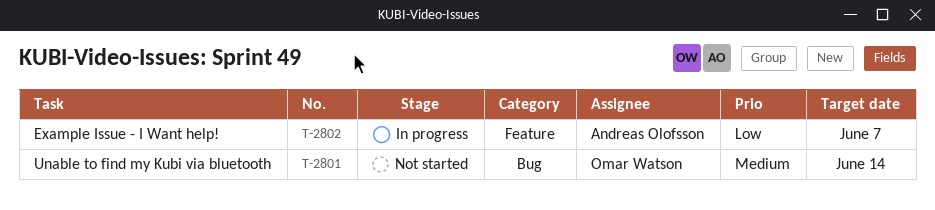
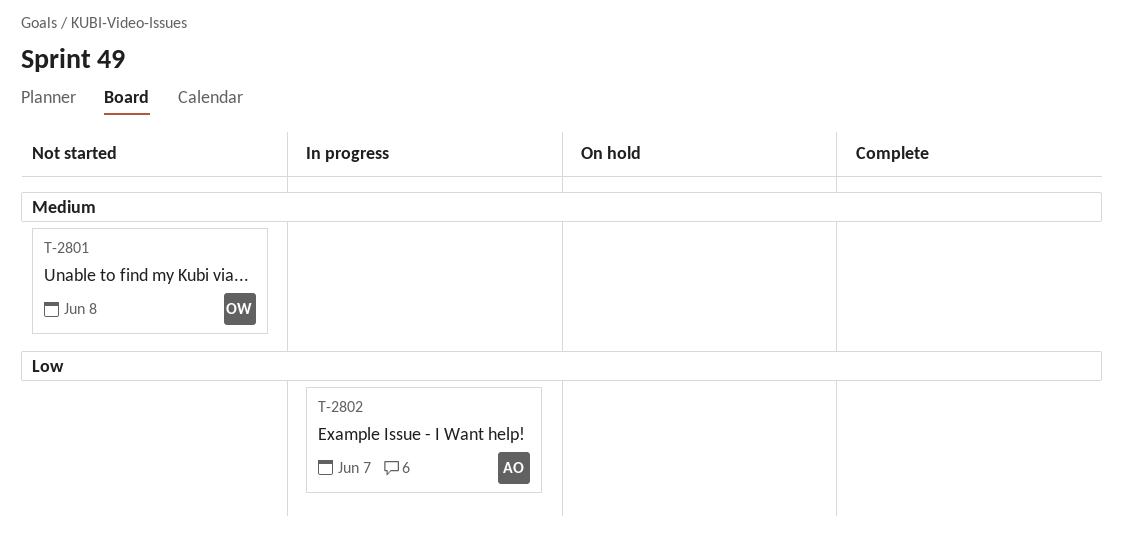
T-2801, due: Jun 14 -> Jun 8

